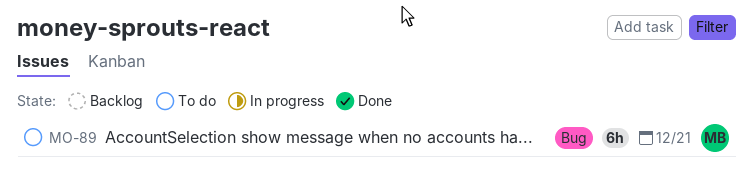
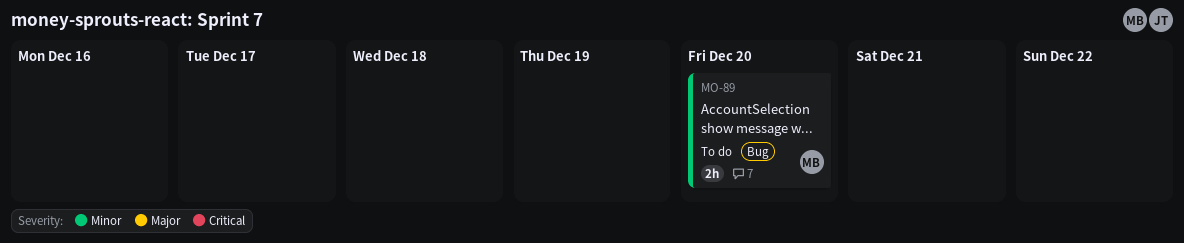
MO-89, estimate: 6h -> 2h
MO-89, due: Dec 21 -> Dec 20

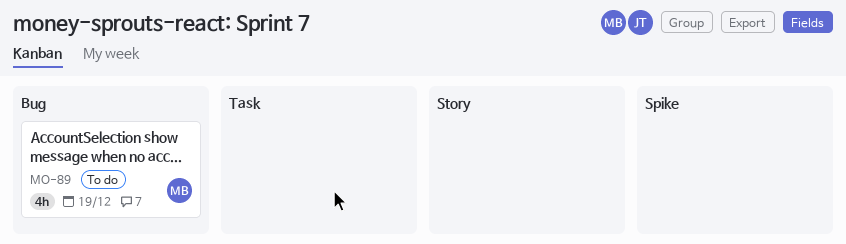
MO-89, estimate: 2h -> 4h
MO-89, due: Dec 20 -> Dec 19

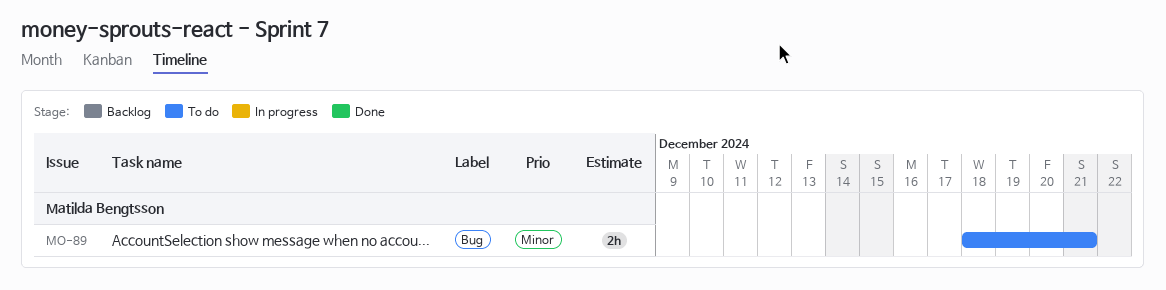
MO-89, estimate: 4h -> 2h
MO-89, due: Dec 19 -> Dec 21

